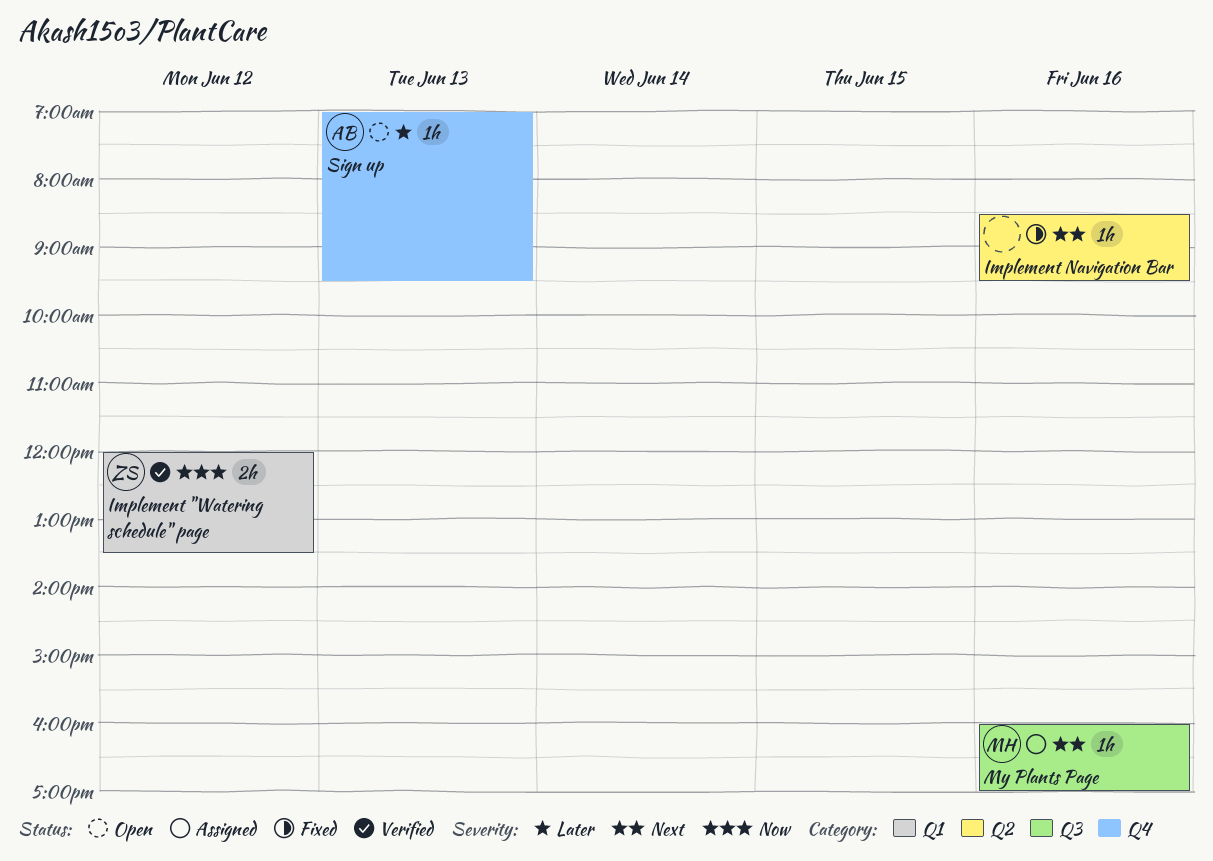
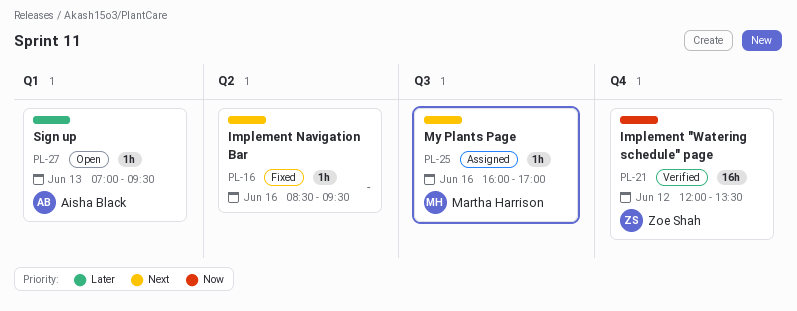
Implement "Watering schedule" page, label: Q1 -> Q4
Implement "Watering schedule" page, estimate: 2h -> 16h
Sign up, label: Q4 -> Q1

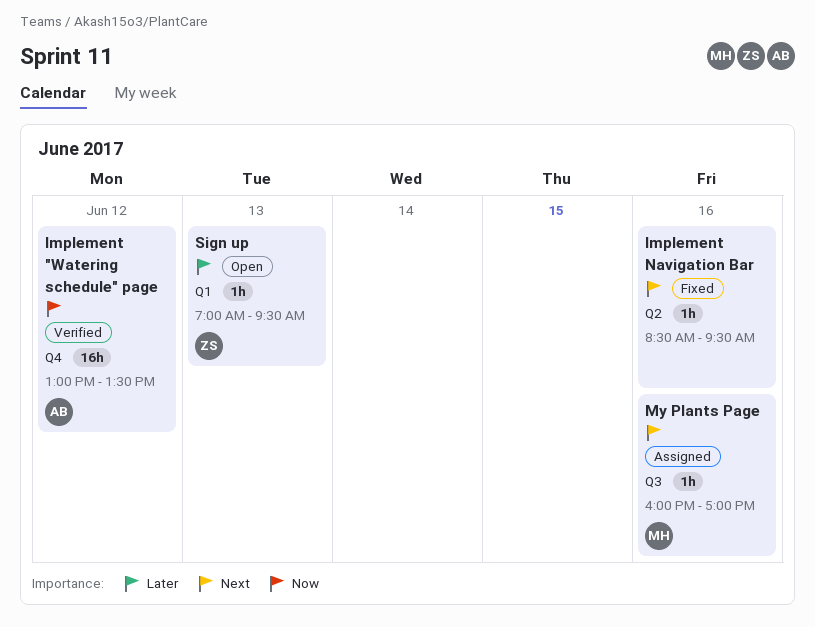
Implement "Watering schedule" page, owner: Zoe Shah -> Aisha Black
Implement "Watering schedule" page, begins: 12:00 -> 13:00
Sign up, owner: Aisha Black -> Zoe Shah

